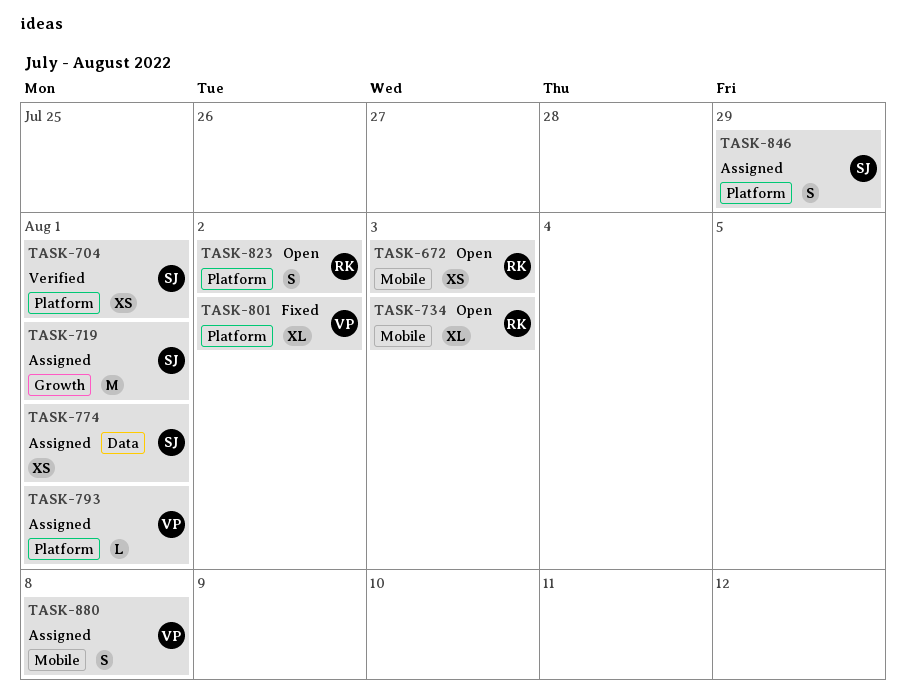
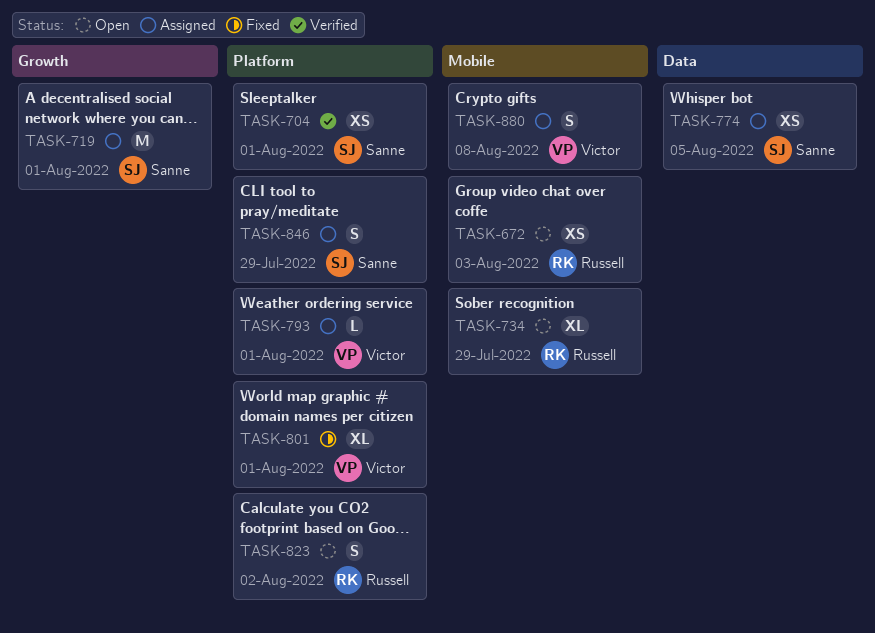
TASK-734, due: Aug 3 -> Jul 29
TASK-774, due: Aug 1 -> Aug 5
TASK-801, due: Aug 2 -> Aug 1

